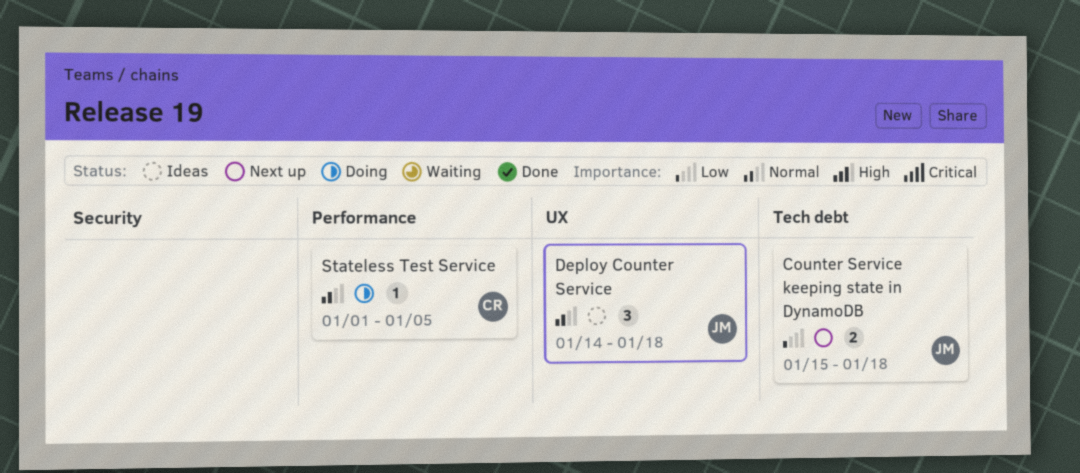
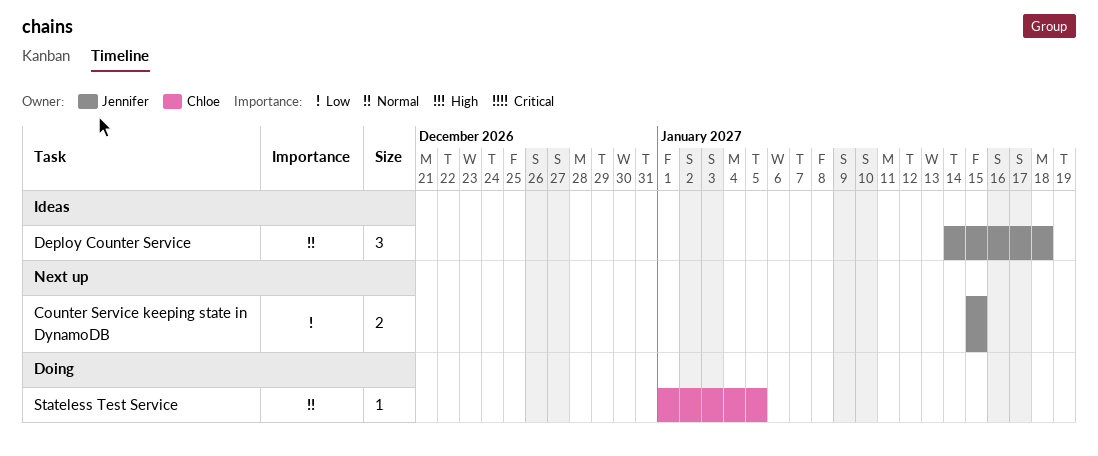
Counter Service keeping state in DynamoDB, due: Jan 18 -> Jan 15

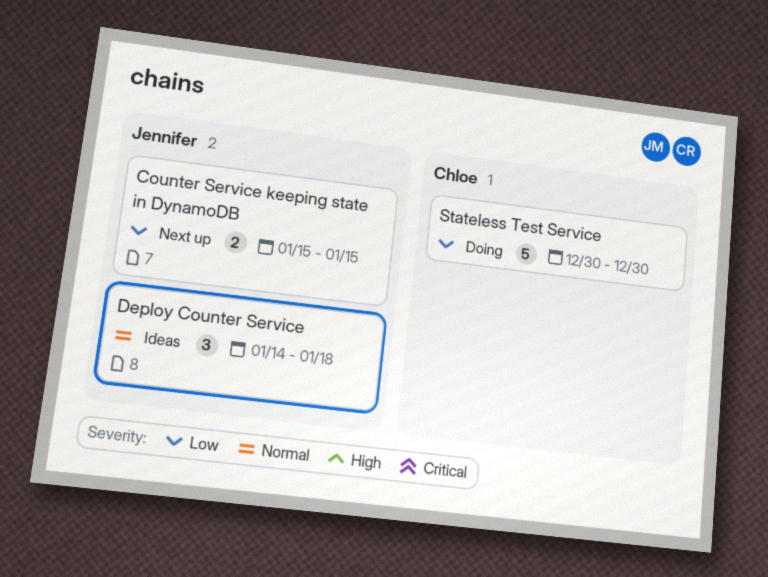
Stateless Test Service, priority: Normal -> Low
Stateless Test Service, estimate: 1 -> 5
Stateless Test Service, start: Jan 1 -> Dec 30
Stateless Test Service, due: Jan 5 -> Dec 30

